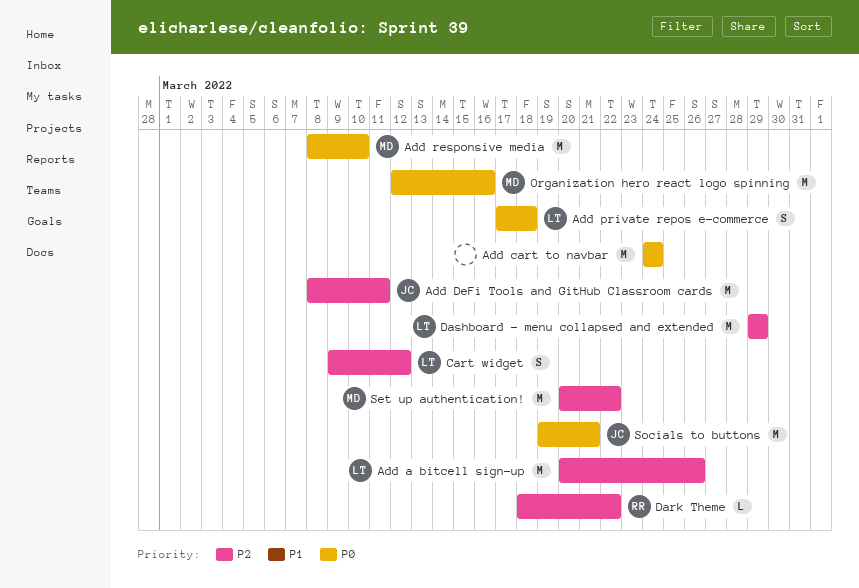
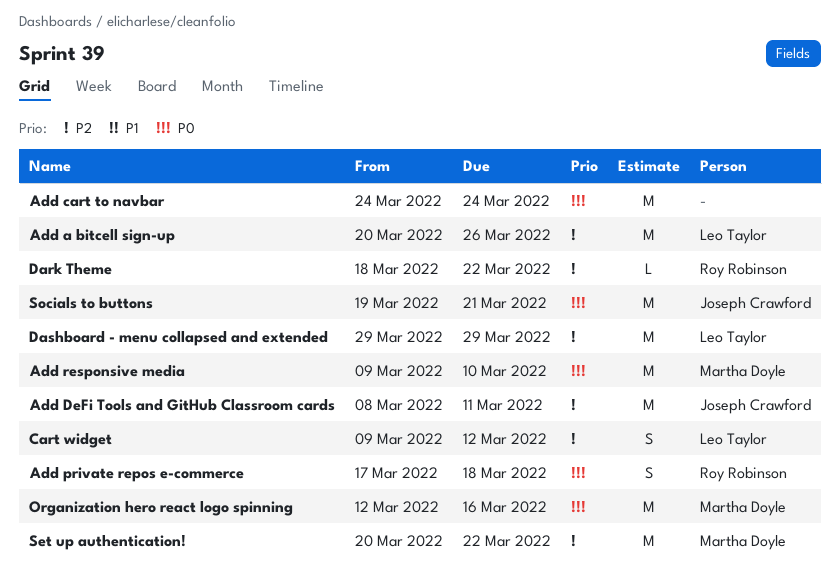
Add private repos e-commerce, owner: Leo Taylor -> Roy Robinson
Add responsive media, start: Mar 8 -> Mar 9

